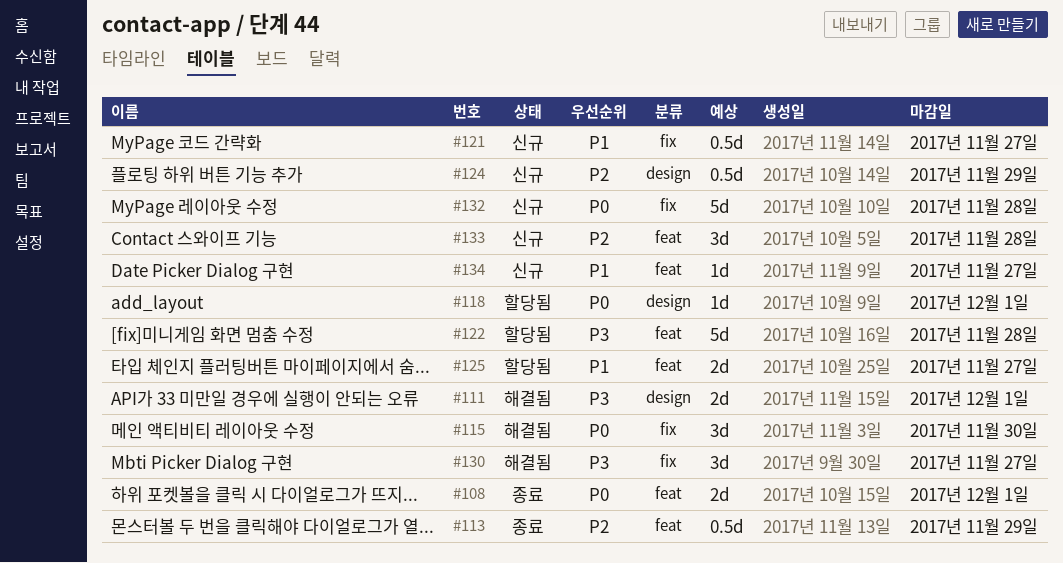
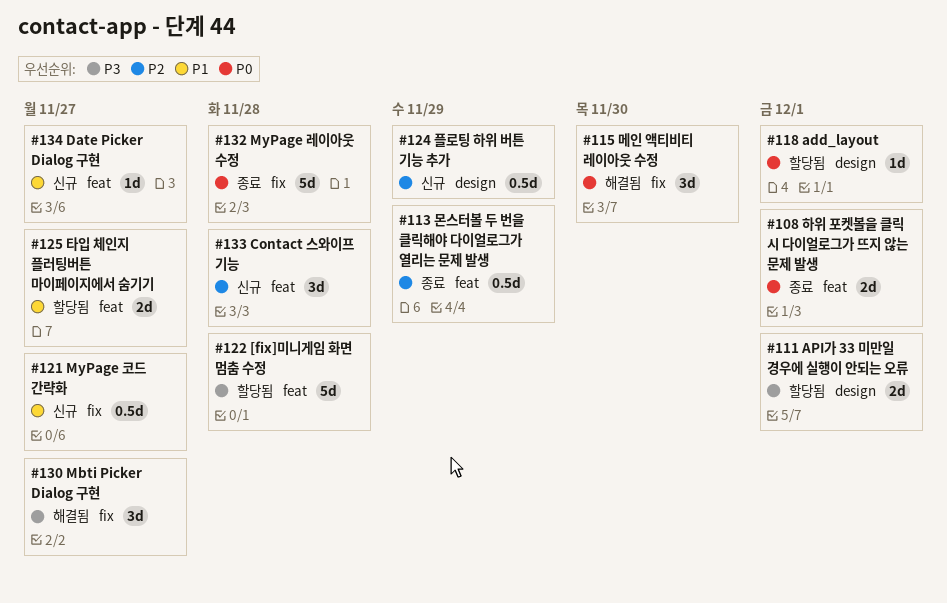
#111, status: 해결됨 -> 할당됨
#132, status: 신규 -> 종료

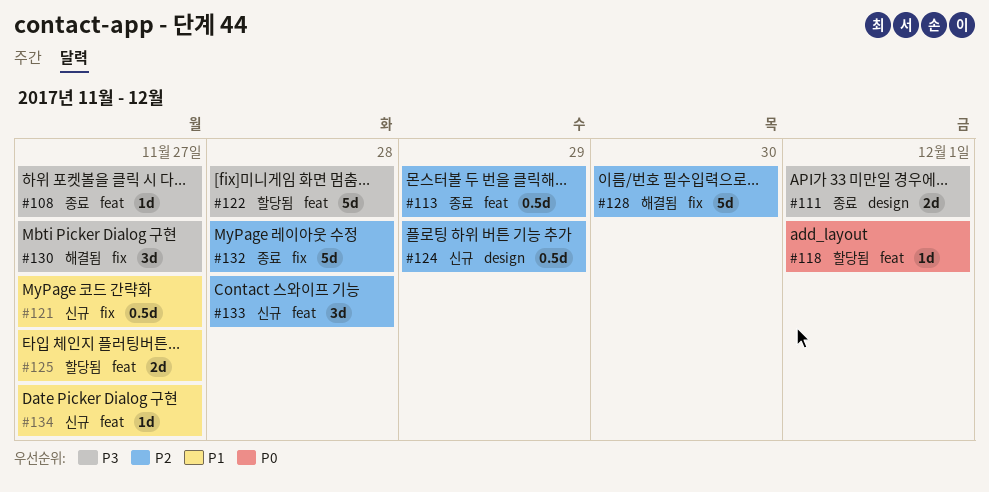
#108, priority: P0 -> P3
#108, estimate: 2d -> 1d
#108, due: Dec 1 -> Nov 27
#111, status: 할당됨 -> 종료
#115: present -> none
#118, label: design -> feat
#128: none -> present
#132, priority: P0 -> P2

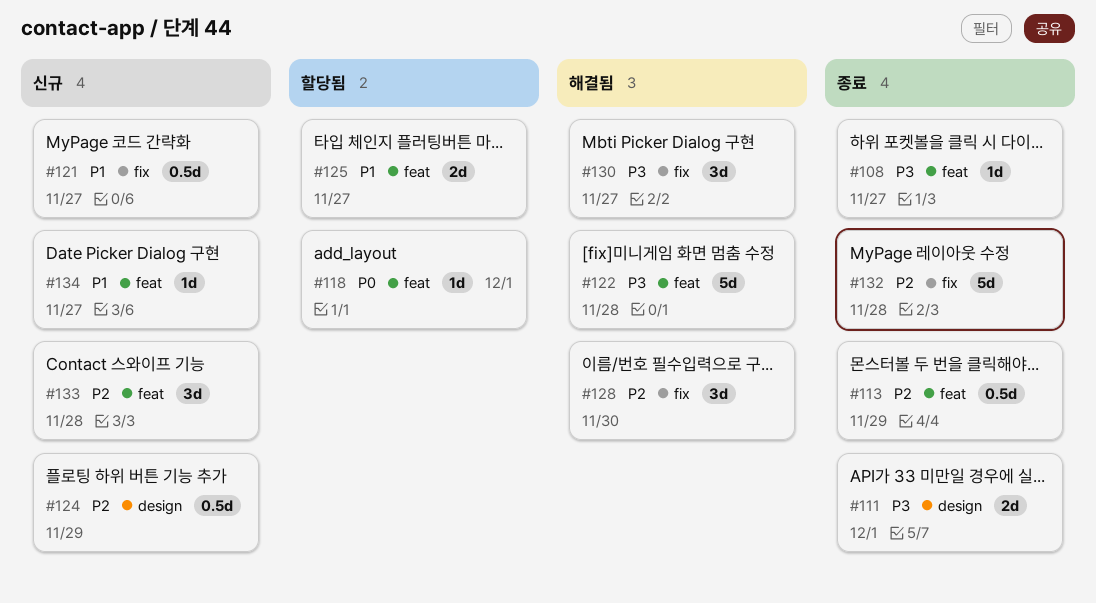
#122, status: 할당됨 -> 해결됨
#128, estimate: 5d -> 3d

